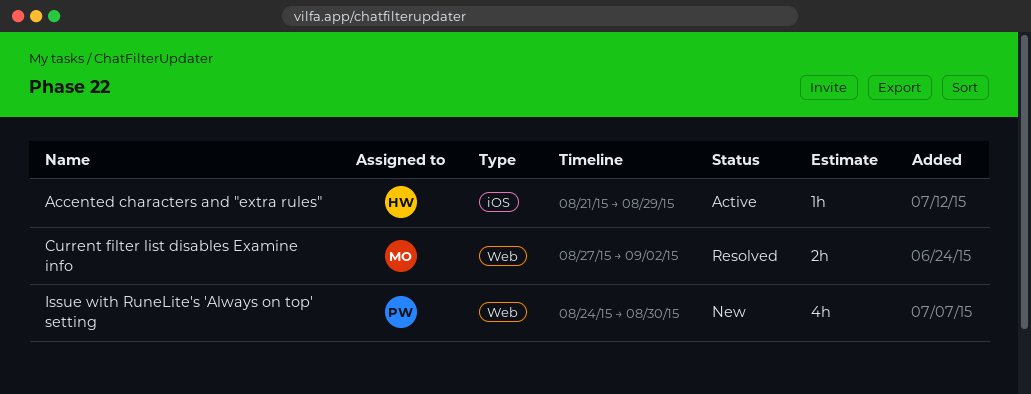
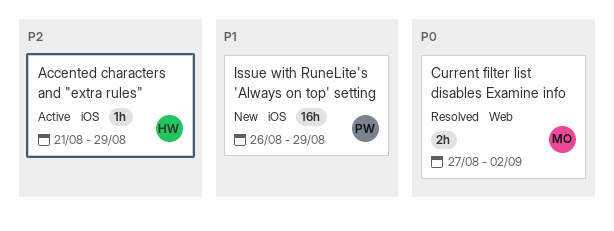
Issue with RuneLite's 'Always on top' setting, label: Web -> iOS
Issue with RuneLite's 'Always on top' setting, estimate: 4h -> 16h
Issue with RuneLite's 'Always on top' setting, start: Aug 24 -> Aug 26
Issue with RuneLite's 'Always on top' setting, due: Aug 30 -> Aug 29

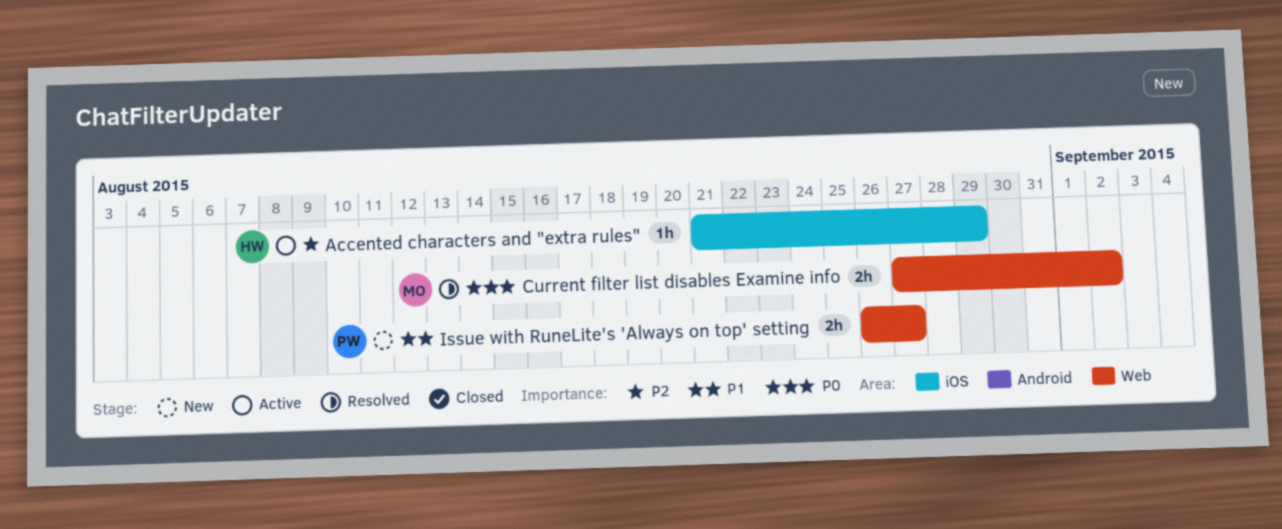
Issue with RuneLite's 'Always on top' setting, label: iOS -> Web
Issue with RuneLite's 'Always on top' setting, estimate: 16h -> 2h
Issue with RuneLite's 'Always on top' setting, due: Aug 29 -> Aug 27

